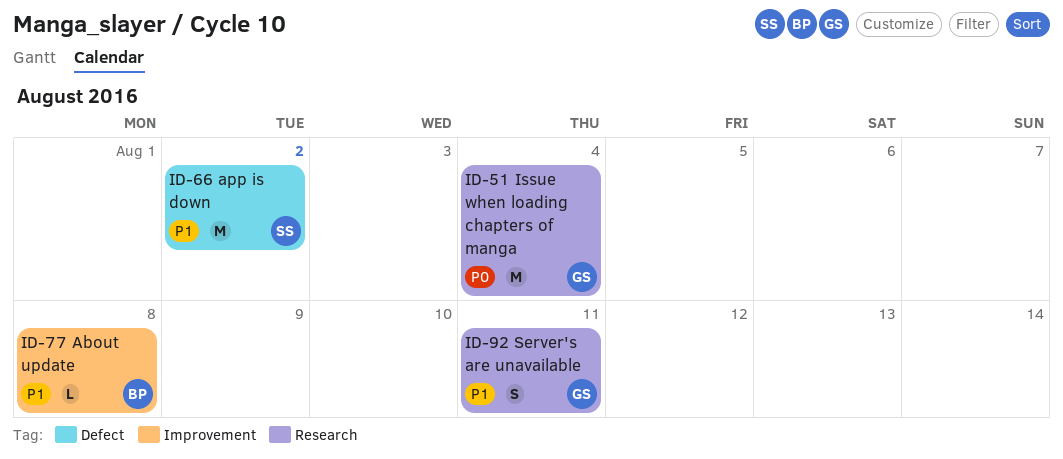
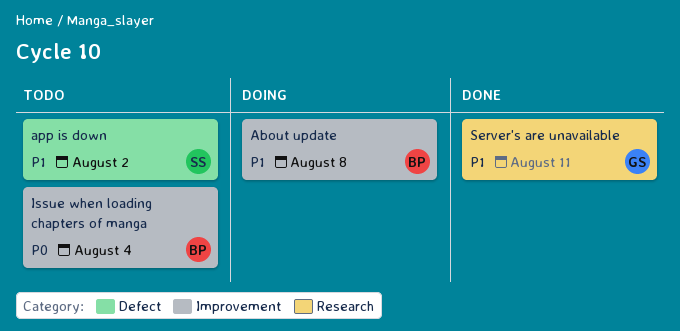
Issue when loading chapters of manga, owner: GS -> BP
Issue when loading chapters of manga, label: Research -> Improvement

